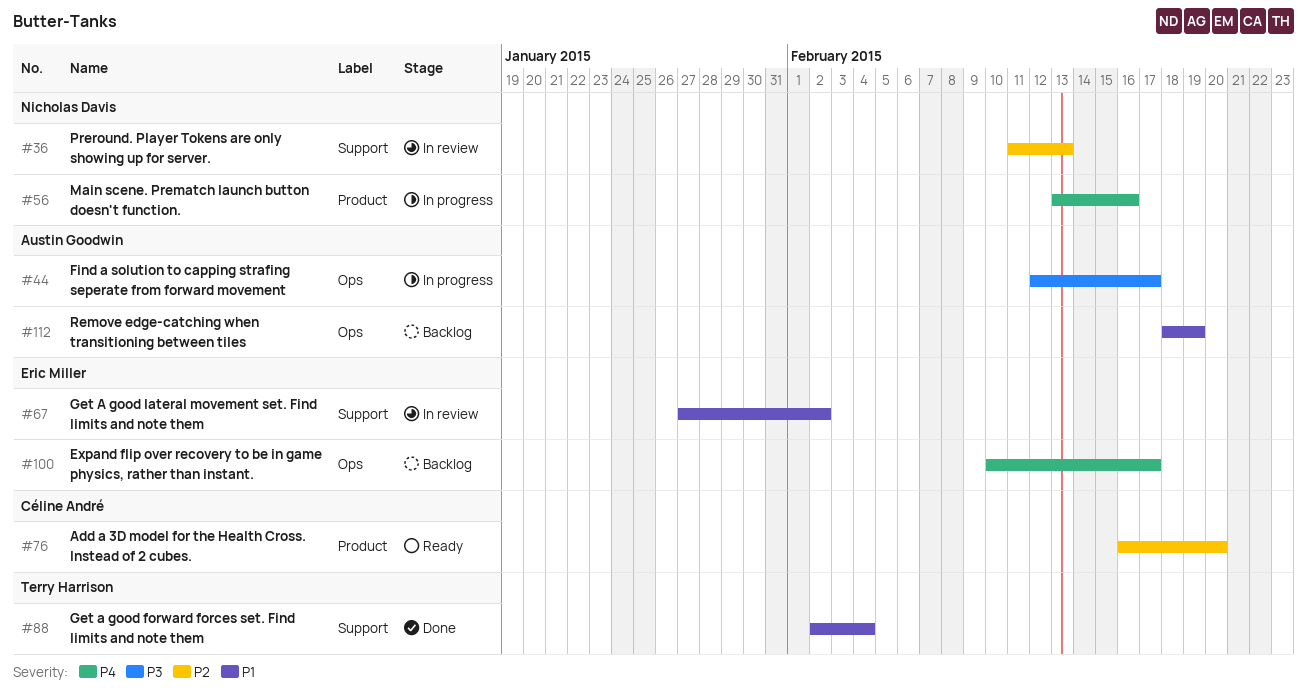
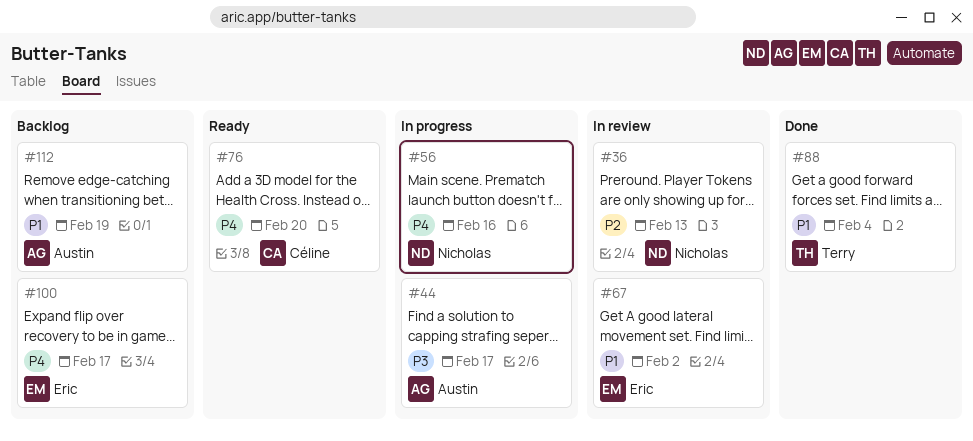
#76, priority: P2 -> P4

